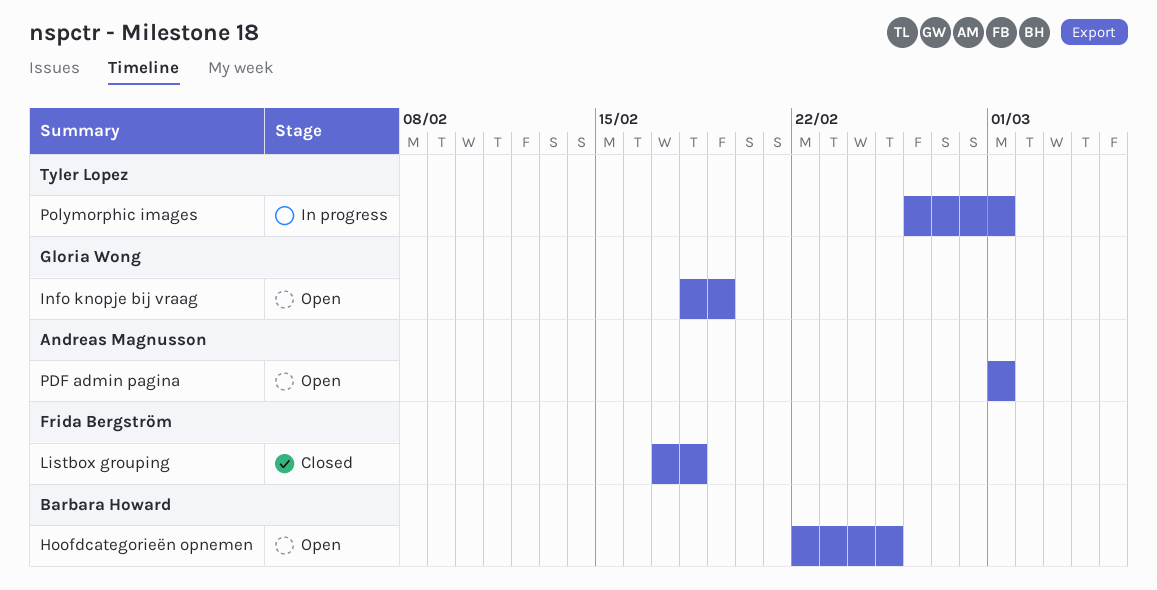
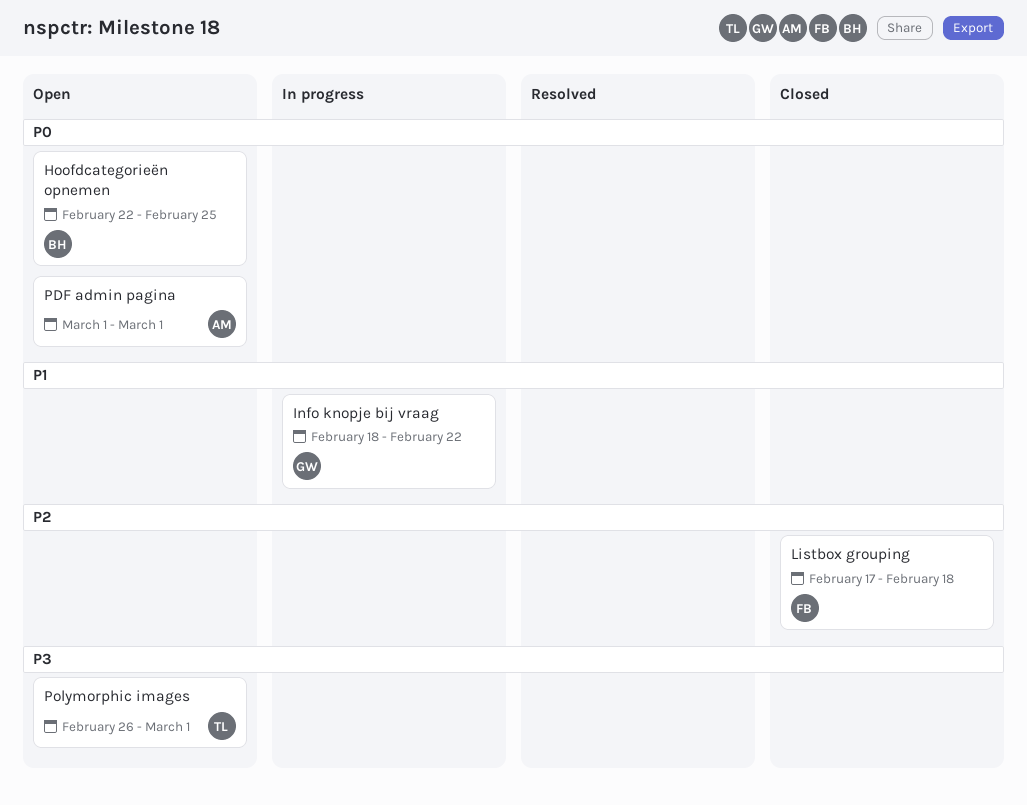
Info knopje bij vraag, status: Open -> In progress
Info knopje bij vraag, due: Feb 19 -> Feb 22
Polymorphic images, status: In progress -> Open

